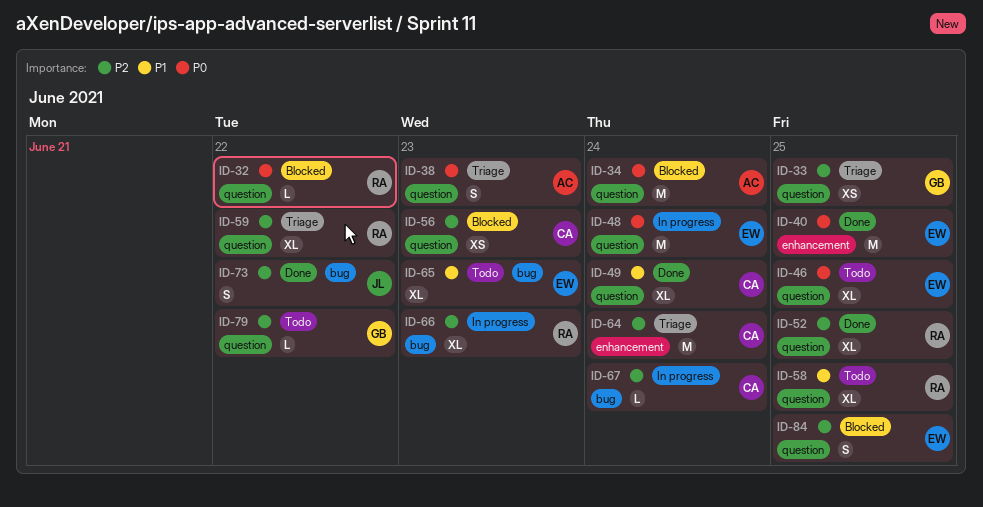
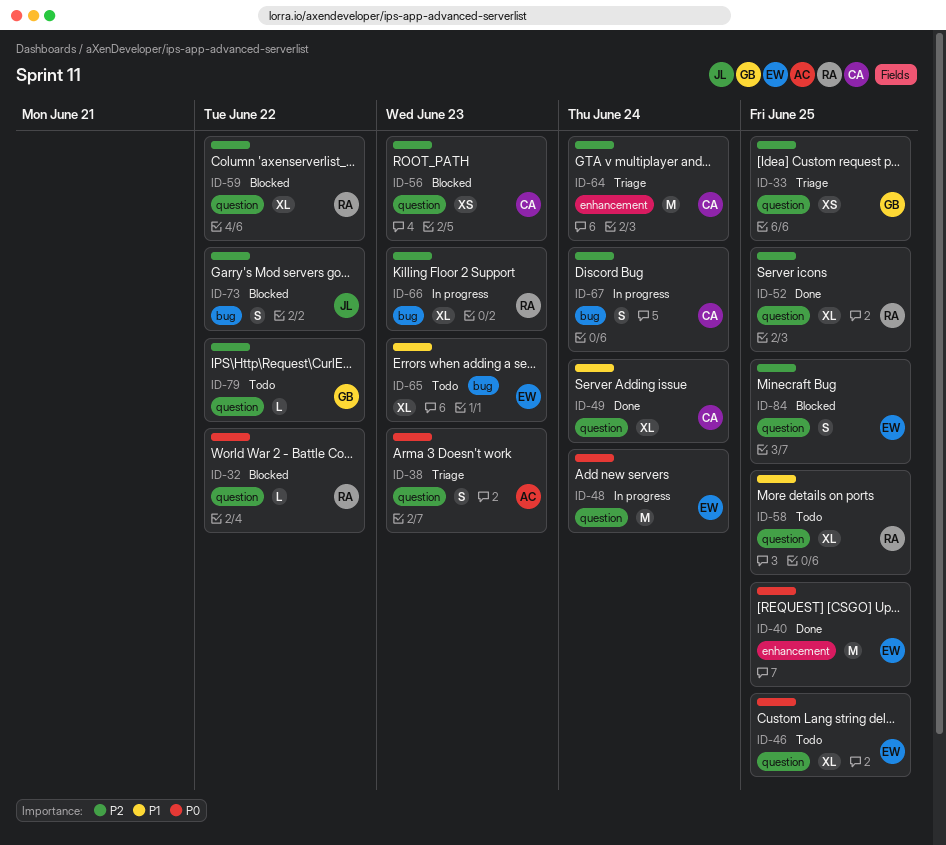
ID-34: present -> none
ID-59, status: Triage -> Blocked
ID-67, estimate: L -> S
ID-73, status: Done -> Blocked

